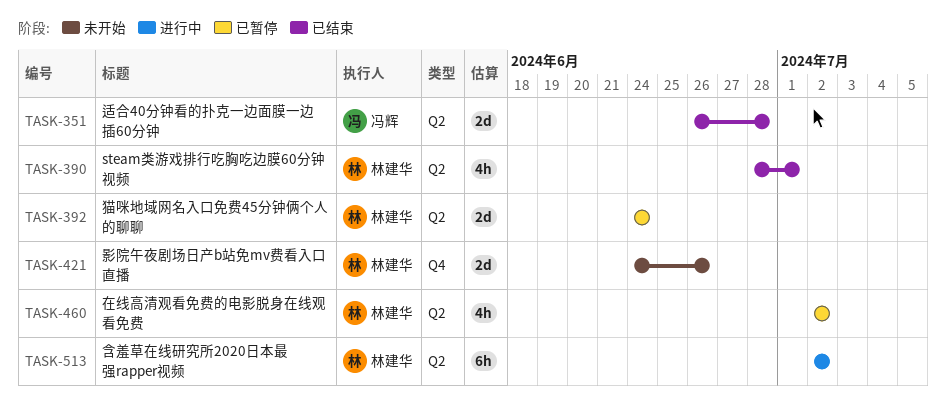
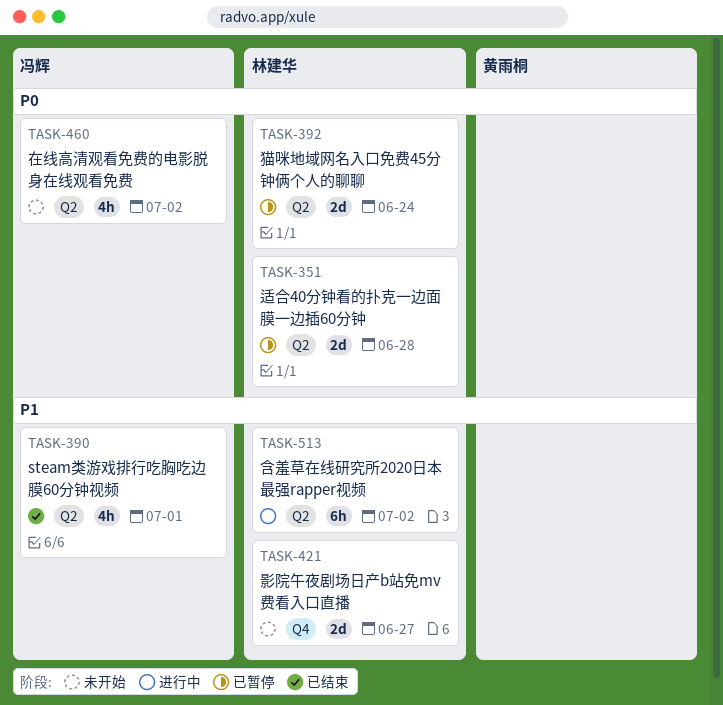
TASK-351, status: 已结束 -> 已暂停
TASK-351, owner: 冯辉 -> 林建华
TASK-390, owner: 林建华 -> 冯辉
TASK-421, due: Jun 26 -> Jun 27
TASK-460, status: 已暂停 -> 未开始
TASK-460, owner: 林建华 -> 冯辉

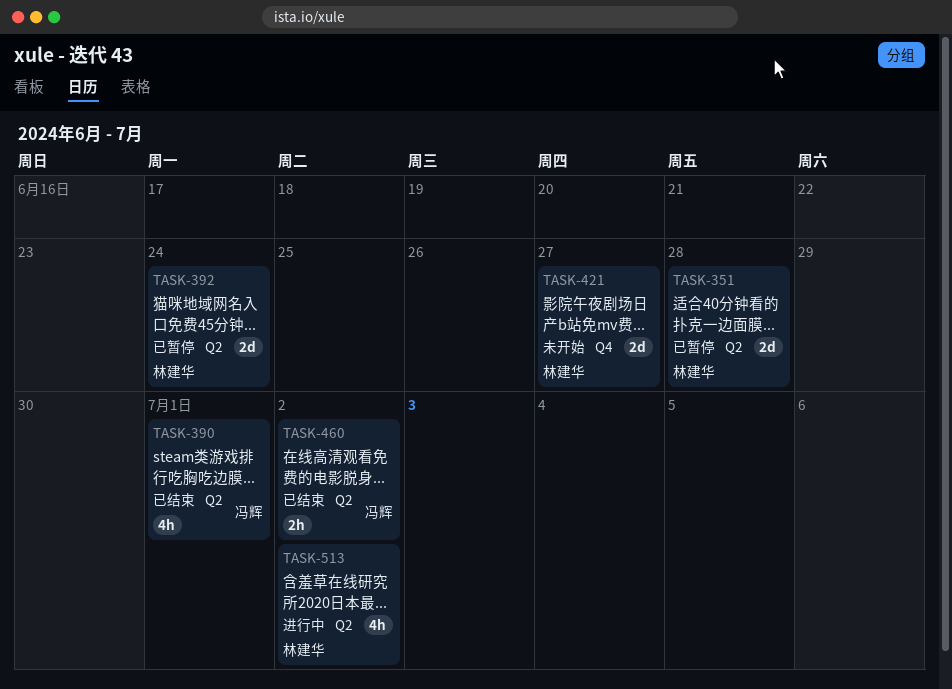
TASK-460, status: 未开始 -> 已结束
TASK-460, estimate: 4h -> 2h
TASK-513, estimate: 6h -> 4h

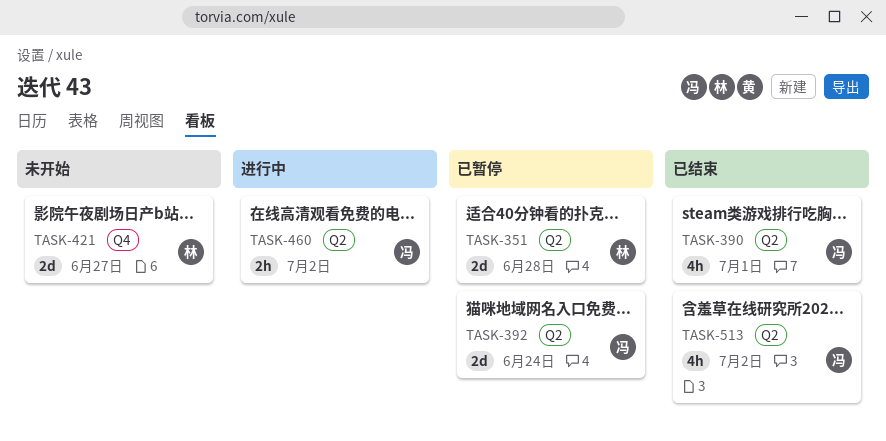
TASK-392, owner: 林建华 -> 冯辉
TASK-460, status: 已结束 -> 进行中
TASK-513, status: 进行中 -> 已结束
TASK-513, owner: 林建华 -> 冯辉

